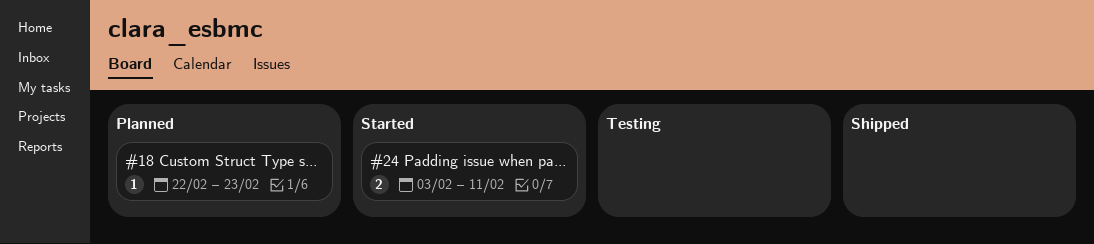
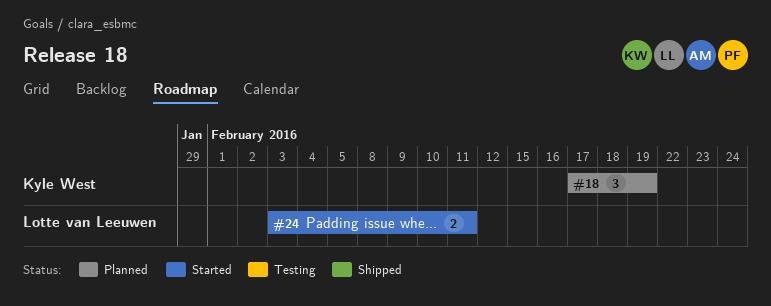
#18, estimate: 1 -> 3
#18, start: Feb 22 -> Feb 17
#18, due: Feb 23 -> Feb 19

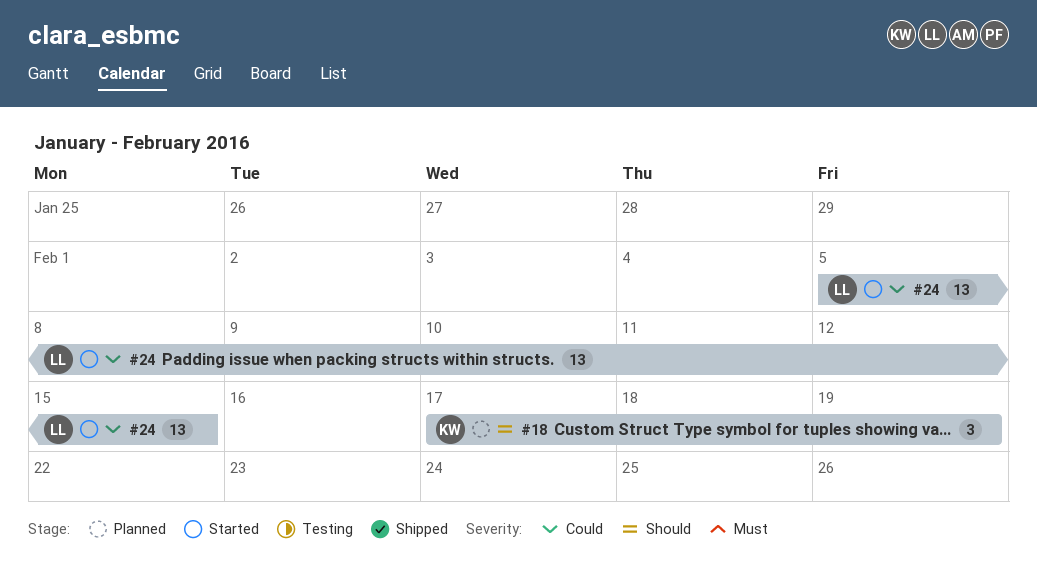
#24, estimate: 2 -> 13
#24, start: Feb 3 -> Feb 5
#24, due: Feb 11 -> Feb 15

